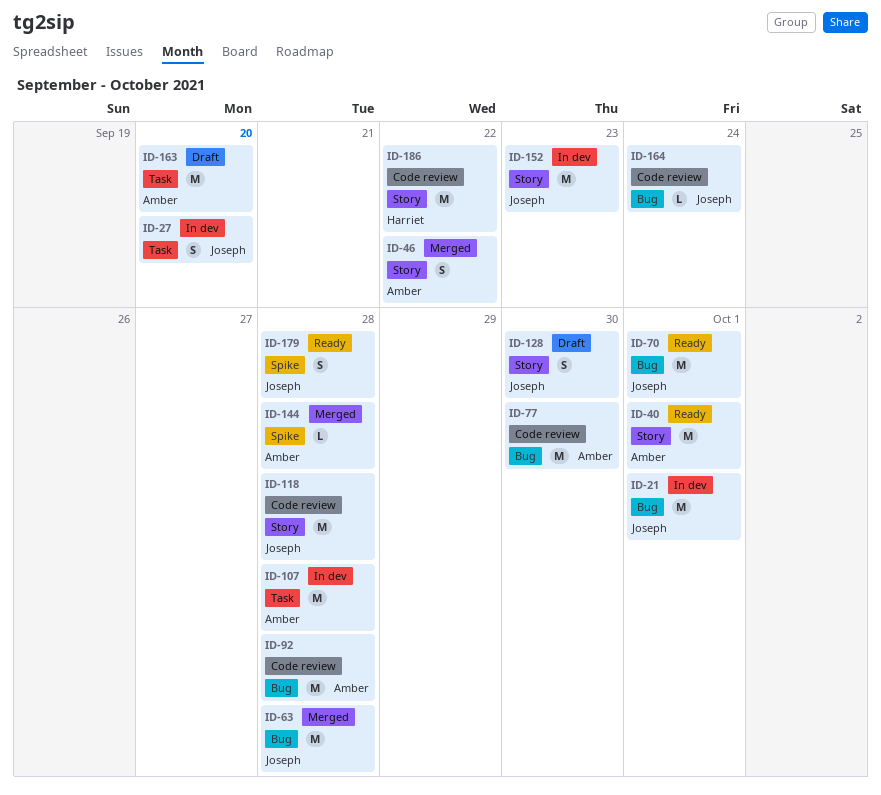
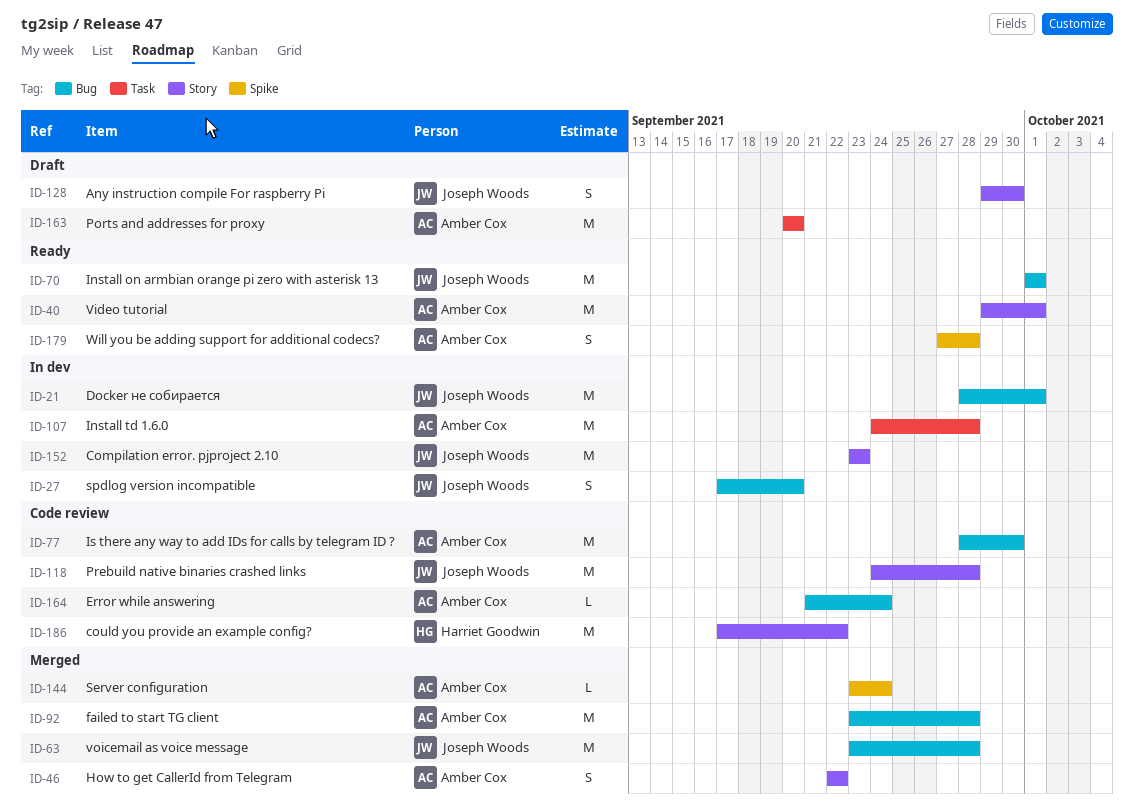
ID-27, label: Task -> Bug
ID-92, status: Code review -> Merged
ID-144, due: Sep 28 -> Sep 24
ID-164, owner: Joseph Woods -> Amber Cox
ID-179, owner: Joseph Woods -> Amber Cox

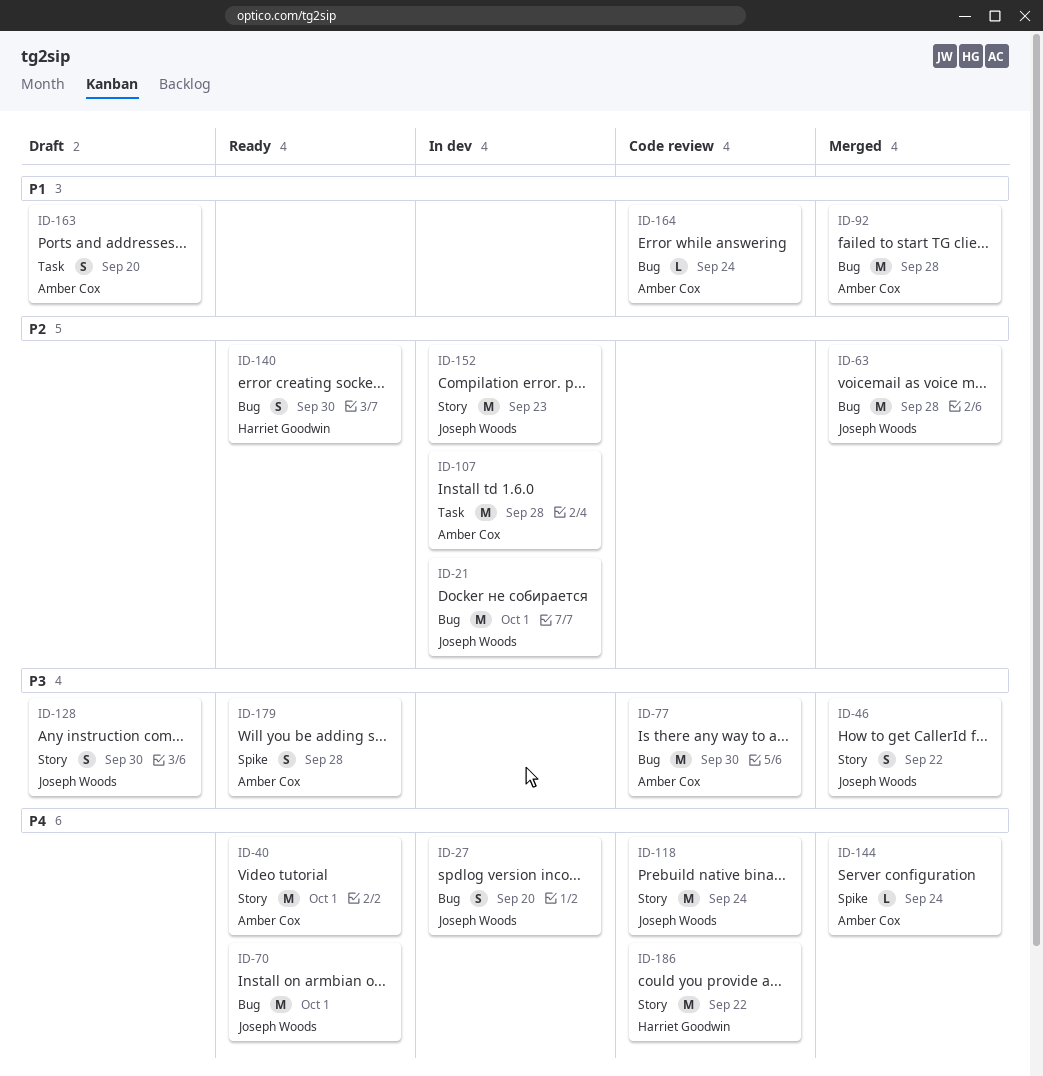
ID-46, owner: Amber Cox -> Joseph Woods
ID-118, due: Sep 28 -> Sep 24
ID-140: none -> present
ID-163, estimate: M -> S

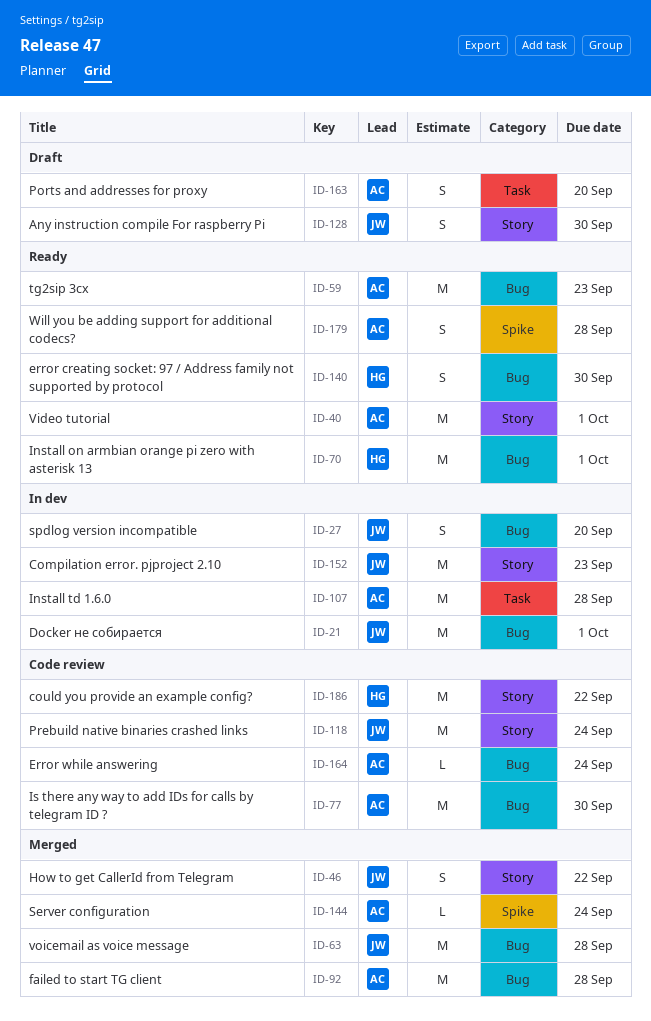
ID-59: none -> present
ID-70, owner: Joseph Woods -> Harriet Goodwin

